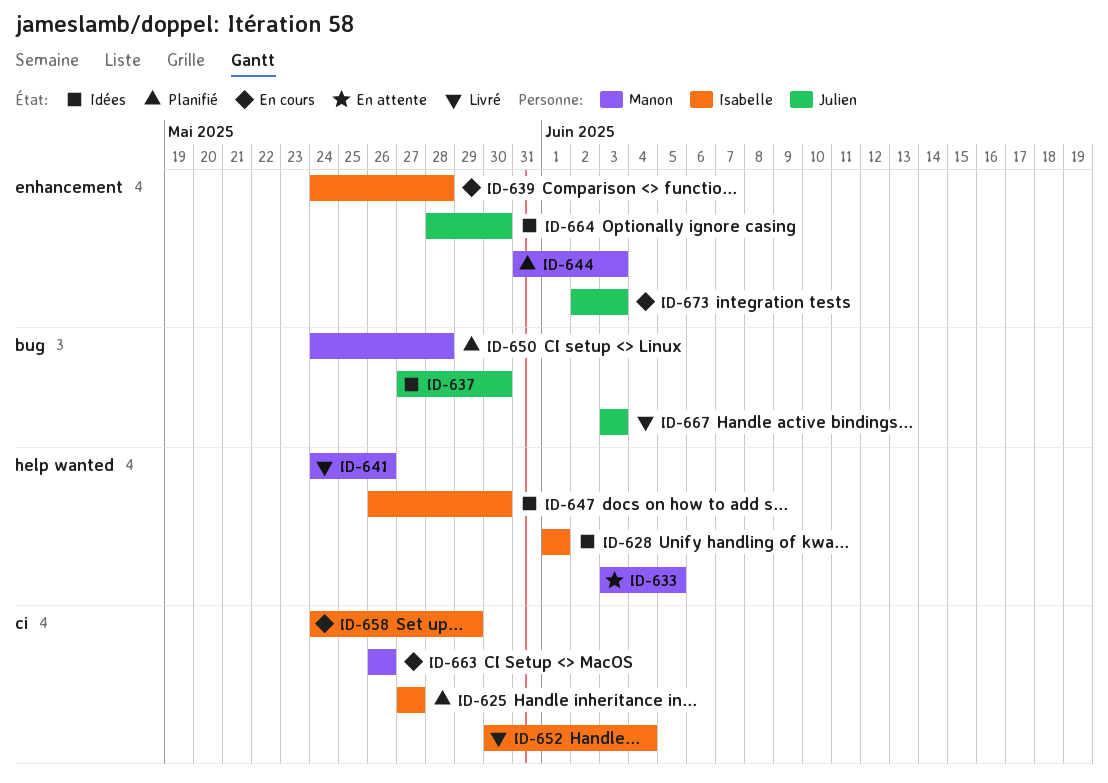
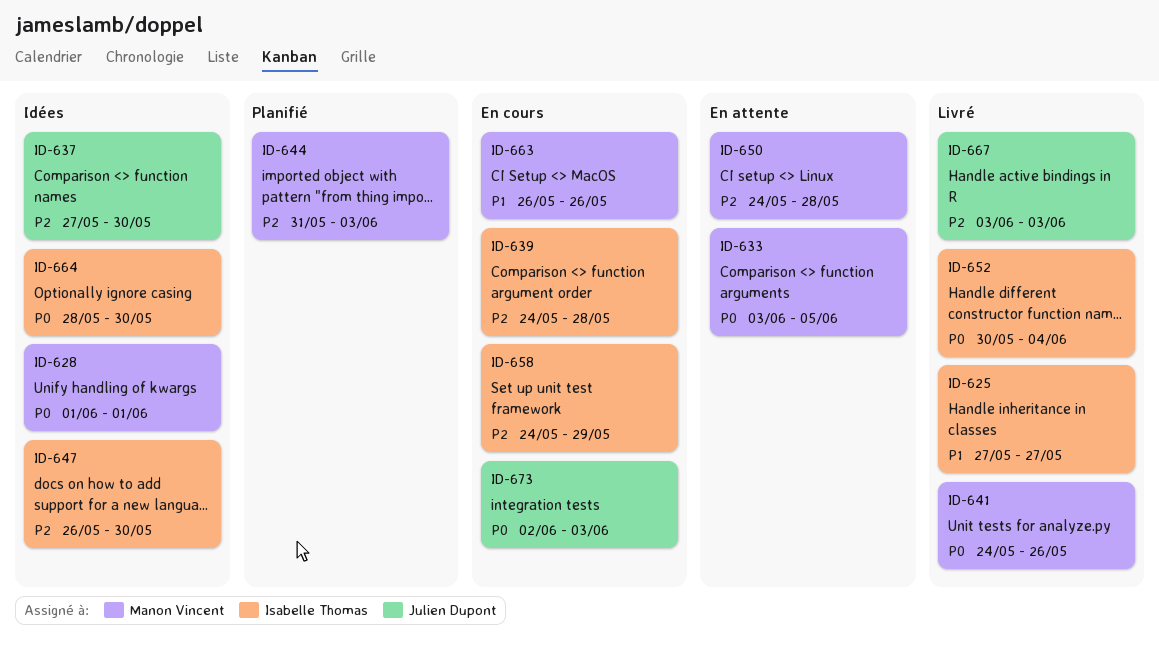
ID-625, status: Planifié -> Livré
ID-628, owner: Isabelle Thomas -> Manon Vincent
ID-650, status: Planifié -> En attente
ID-664, owner: Julien Dupont -> Isabelle Thomas

